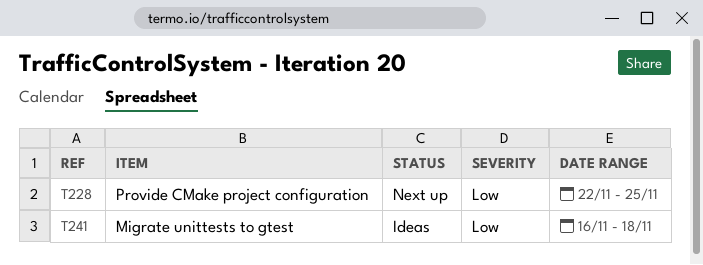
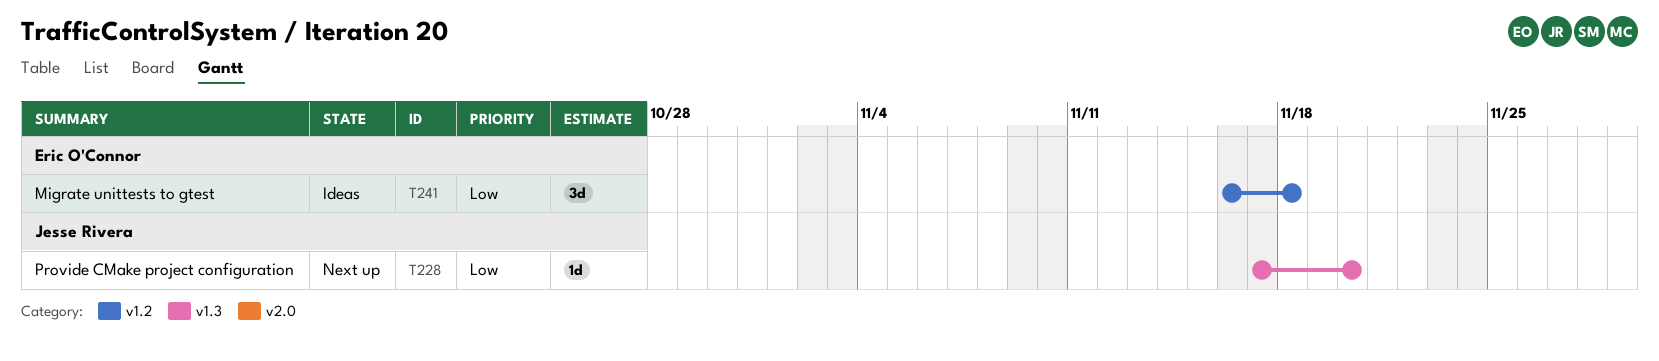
T228, start: Nov 22 -> Nov 17
T228, due: Nov 25 -> Nov 20

